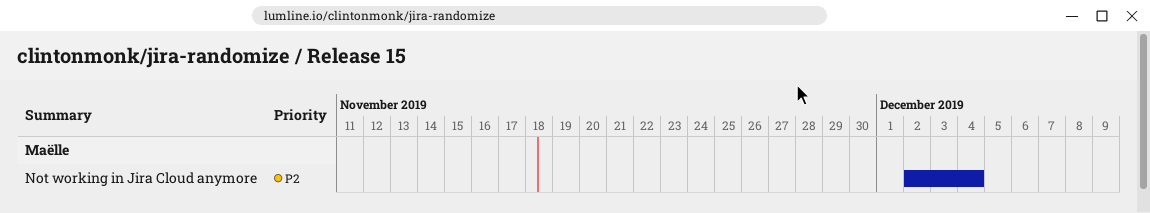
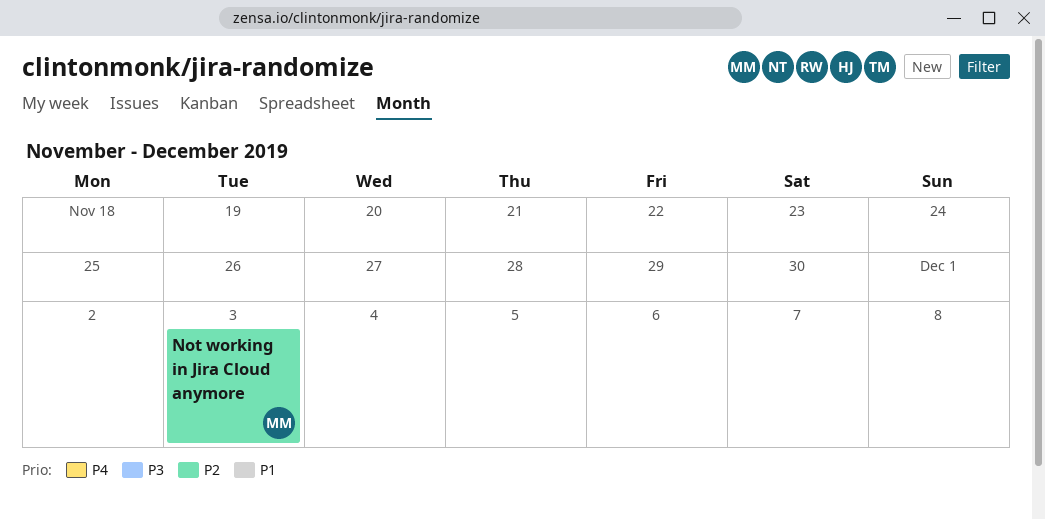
Not working in Jira Cloud anymore, due: Dec 4 -> Dec 3

